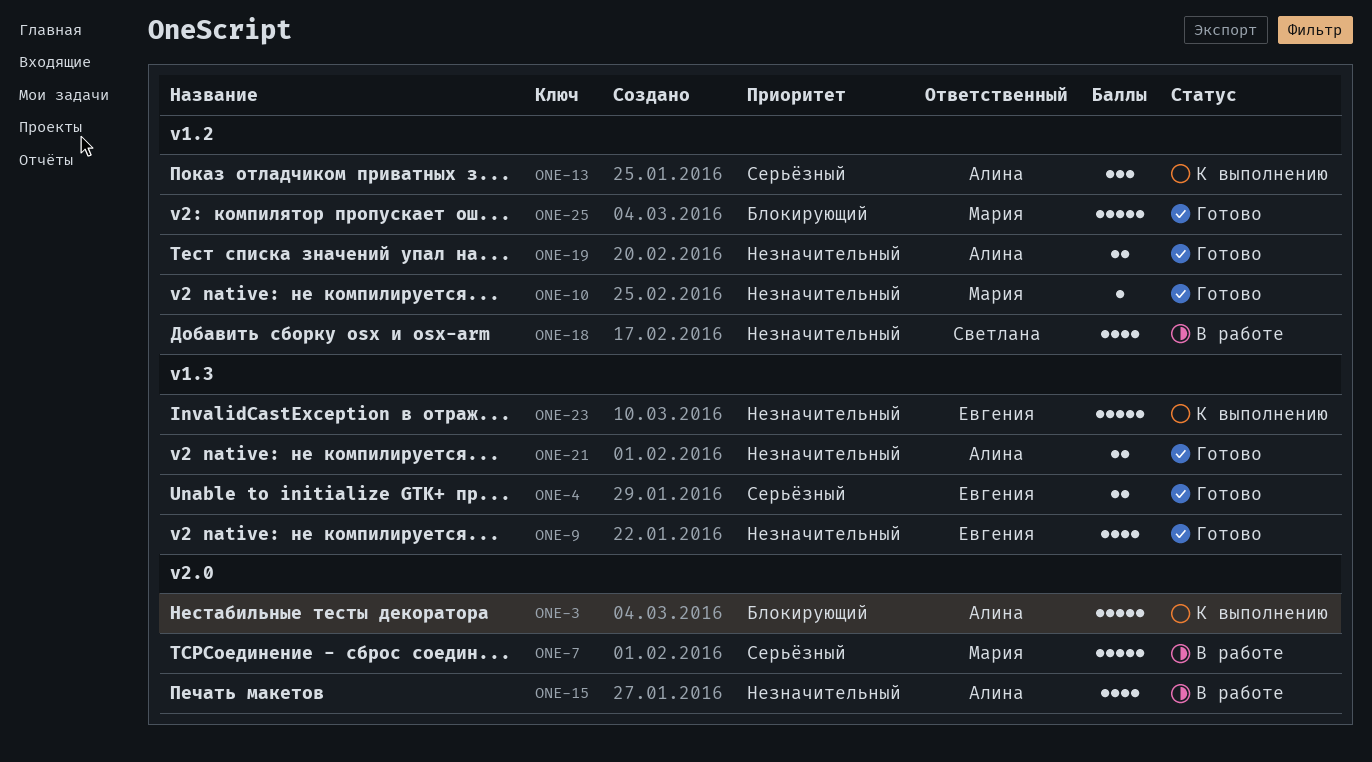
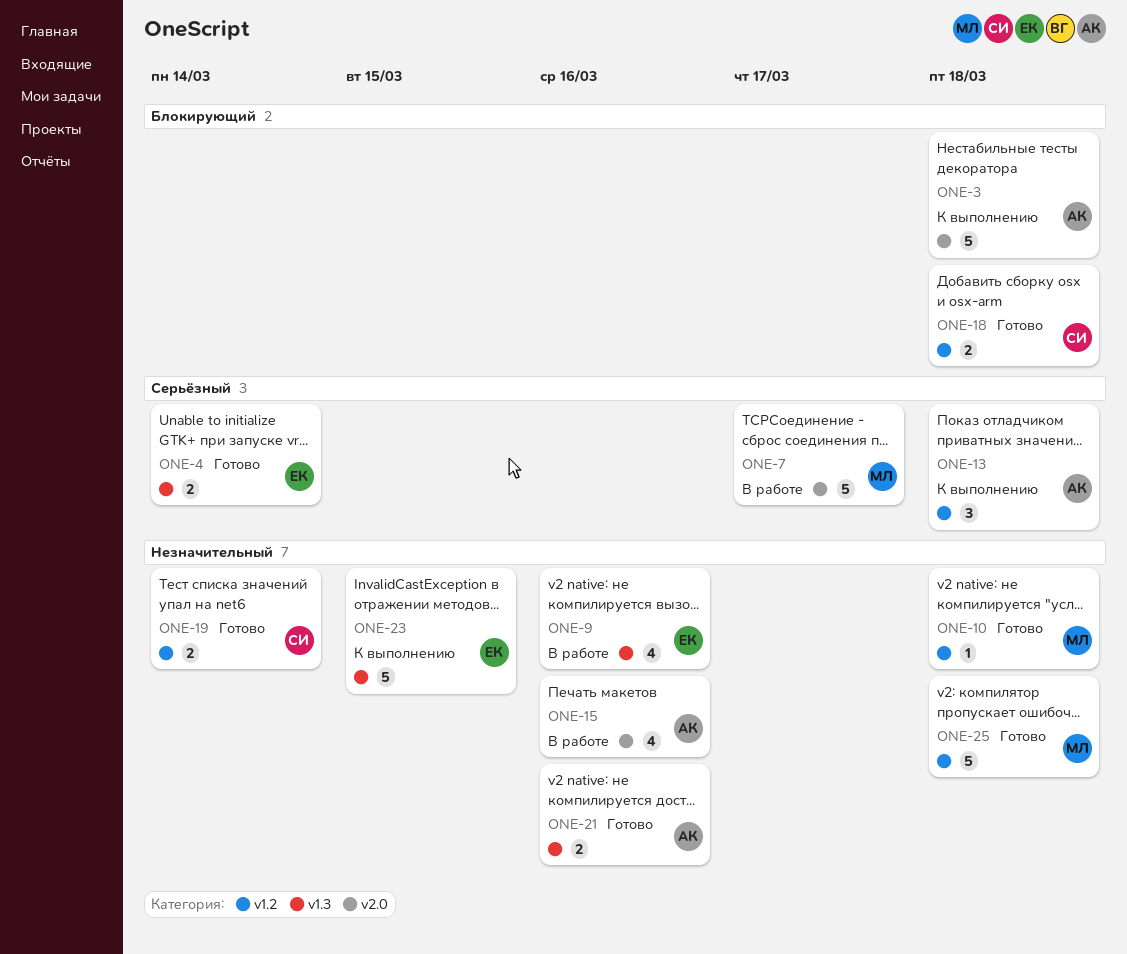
ONE-9, status: Готово -> В работе
ONE-18, status: В работе -> Готово
ONE-18, priority: Незначительный -> Блокирующий
ONE-18, estimate: 4 -> 2
ONE-19, owner: Алина -> Светлана
ONE-25, priority: Блокирующий -> Незначительный

